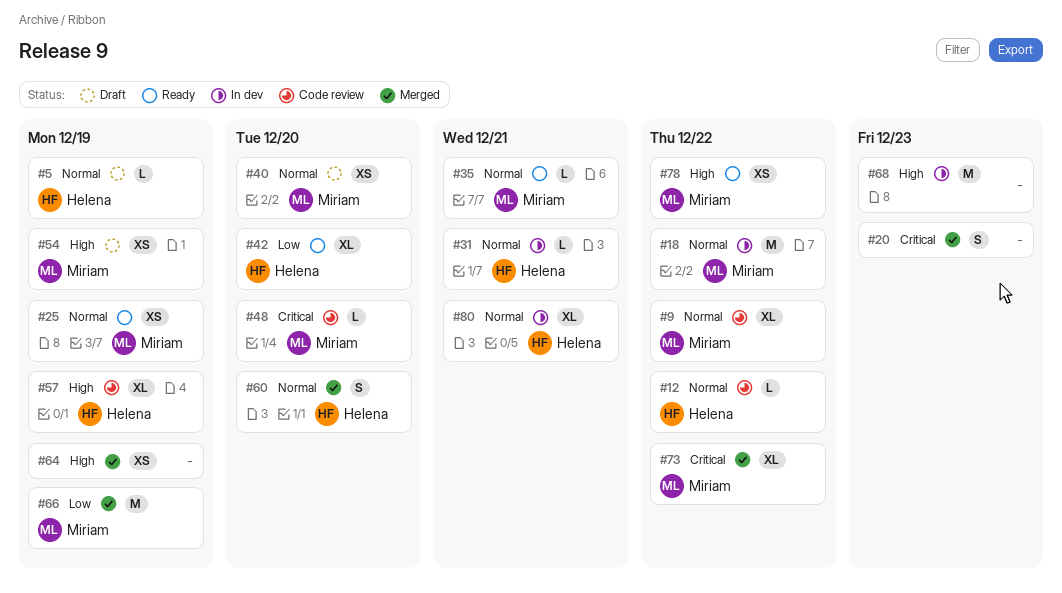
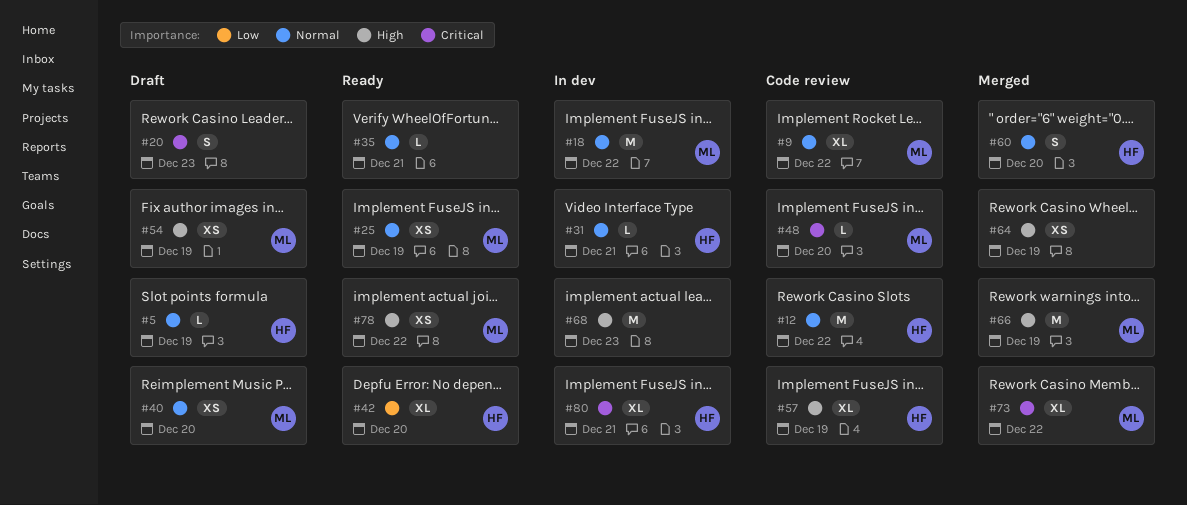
#12, estimate: L -> M
#20, status: Merged -> Draft
#35, owner: Miriam -> none
#66, priority: Low -> High
#80, priority: Normal -> Critical

